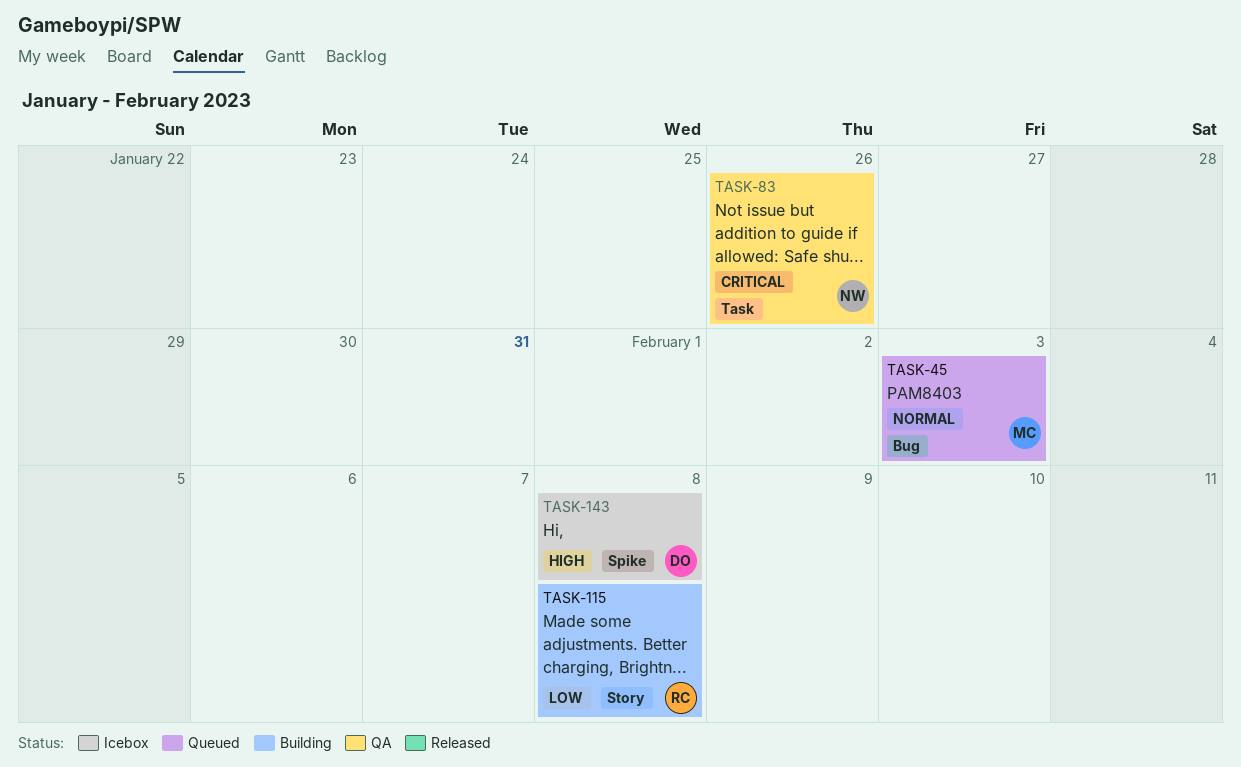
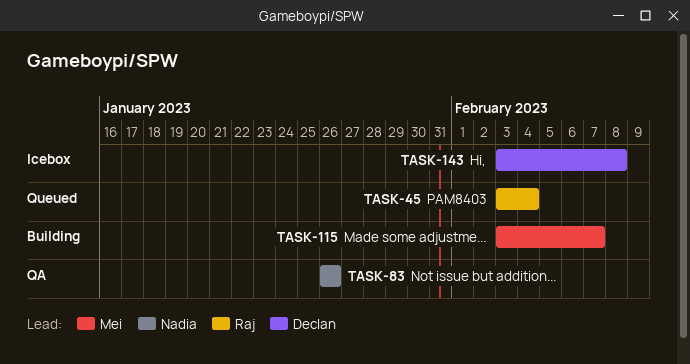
TASK-45, owner: Mei -> Raj
TASK-45, due: Feb 3 -> Feb 4
TASK-115, owner: Raj -> Mei
TASK-115, due: Feb 8 -> Feb 7

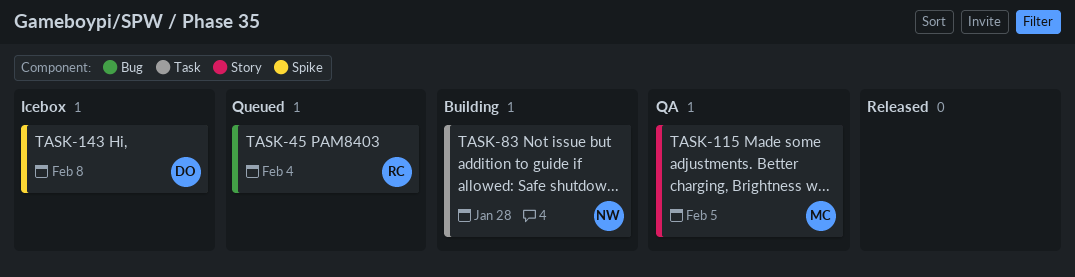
TASK-83, status: QA -> Building
TASK-83, due: Jan 26 -> Jan 28
TASK-115, status: Building -> QA
TASK-115, due: Feb 7 -> Feb 5

